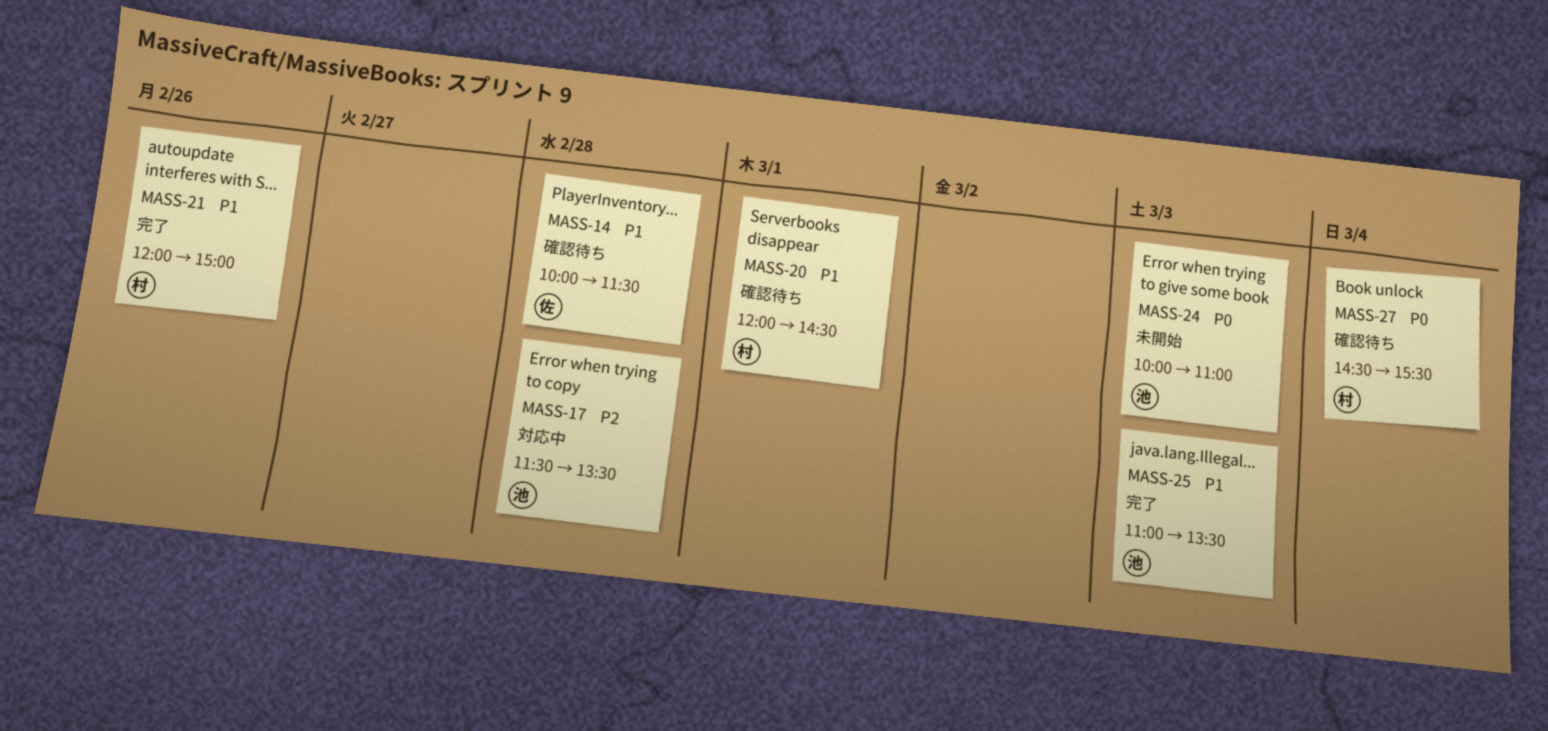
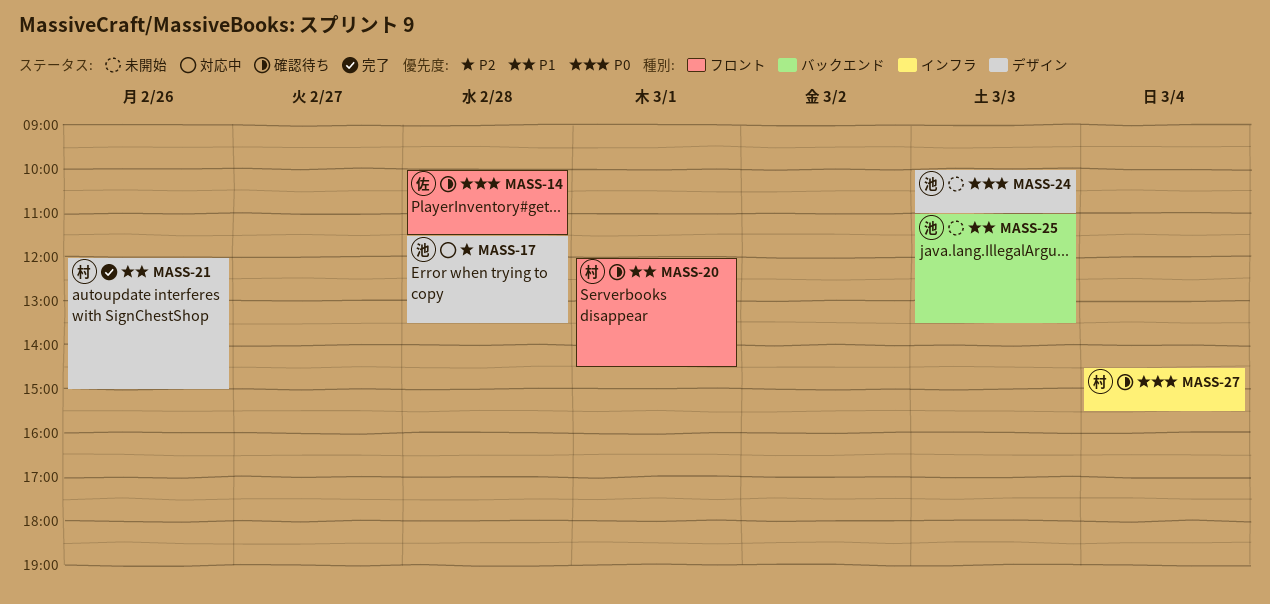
MASS-14, priority: P1 -> P0
MASS-25, status: 完了 -> 未開始

